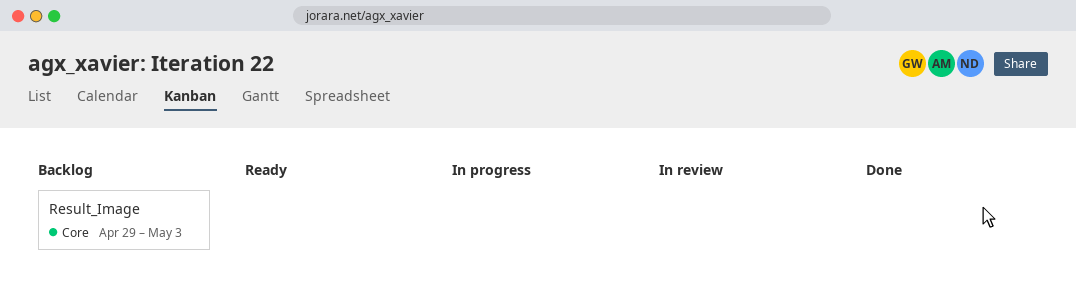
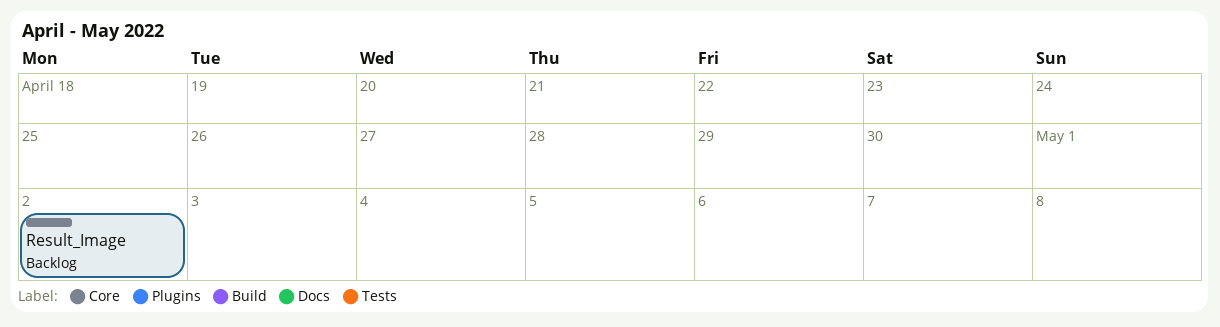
Result_Image, due: May 3 -> May 2

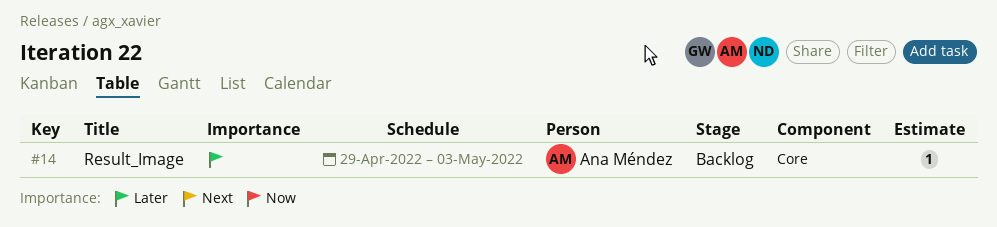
Result_Image, due: May 2 -> May 3

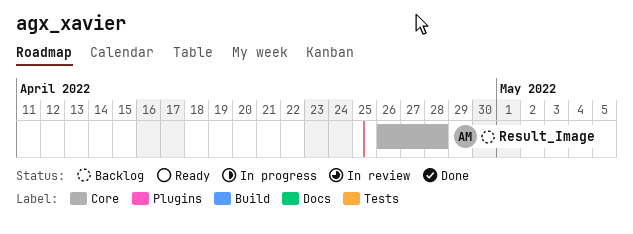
Result_Image, start: Apr 29 -> Apr 26
Result_Image, due: May 3 -> Apr 28

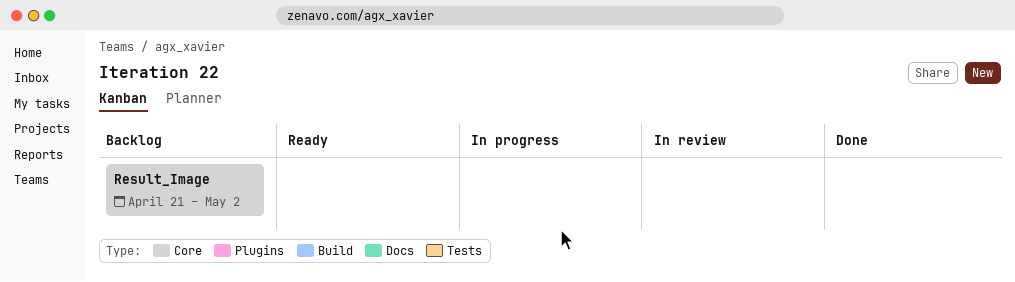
Result_Image, start: Apr 26 -> Apr 21
Result_Image, due: Apr 28 -> May 2

